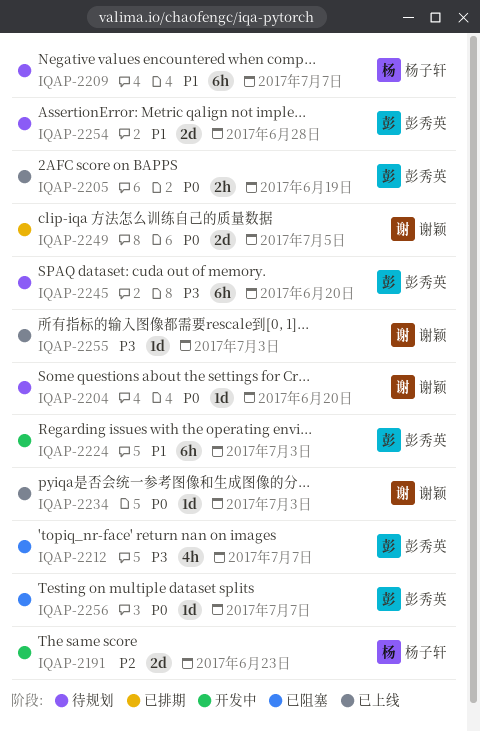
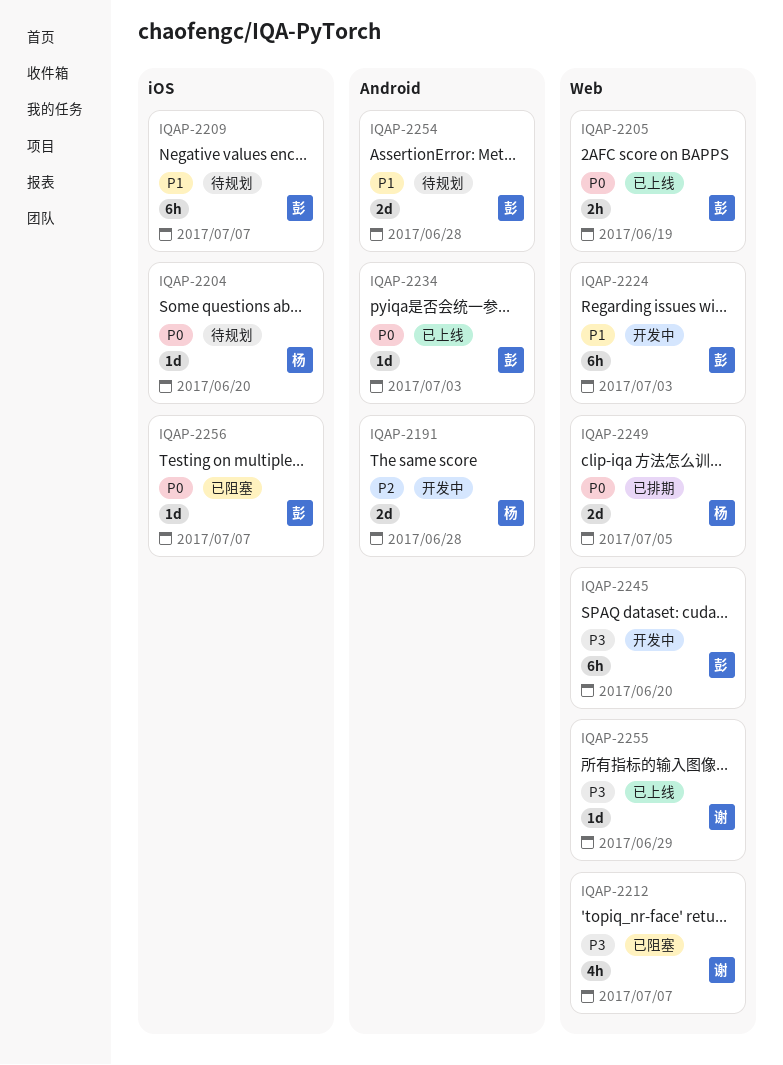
IQAP-2191, due: Jun 23 -> Jun 28
IQAP-2204, owner: 谢颖 -> 杨子轩
IQAP-2209, owner: 杨子轩 -> 彭秀英
IQAP-2212, owner: 彭秀英 -> 谢颖
IQAP-2234, owner: 谢颖 -> 彭秀英
IQAP-2245, status: 待规划 -> 开发中
IQAP-2249, owner: 谢颖 -> 杨子轩
IQAP-2255, due: Jul 3 -> Jun 29

